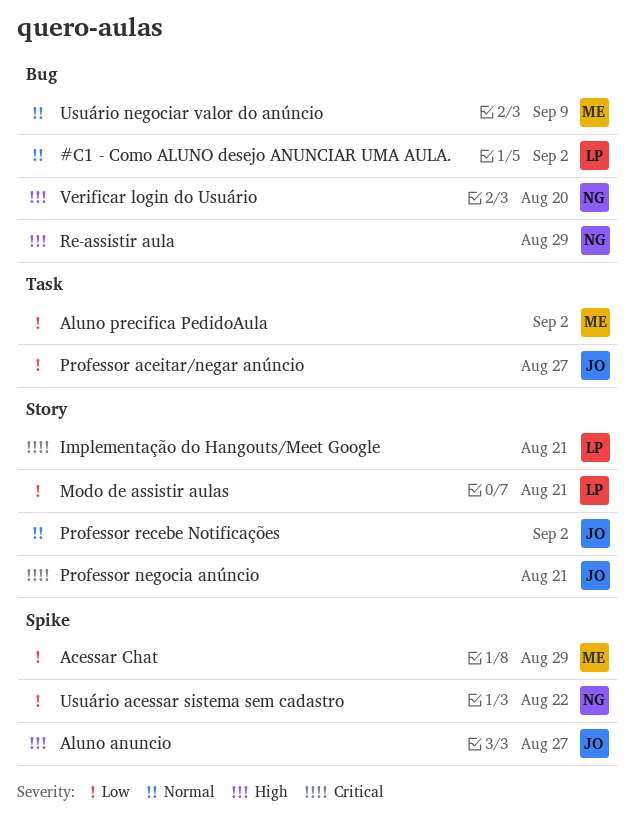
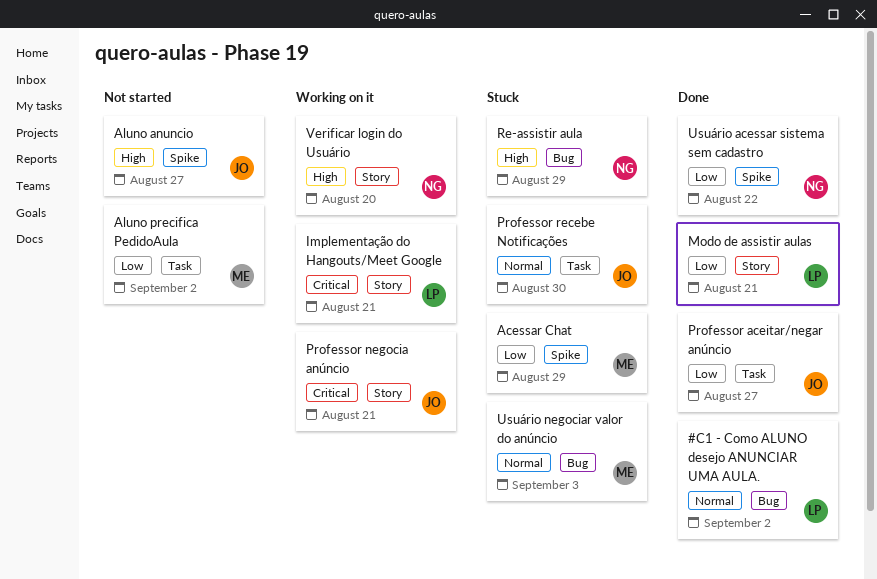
Professor recebe Notificações, label: Story -> Task
Professor recebe Notificações, due: Sep 2 -> Aug 30
Usuário negociar valor do anúncio, due: Sep 9 -> Sep 3
Verificar login do Usuário, label: Bug -> Story

